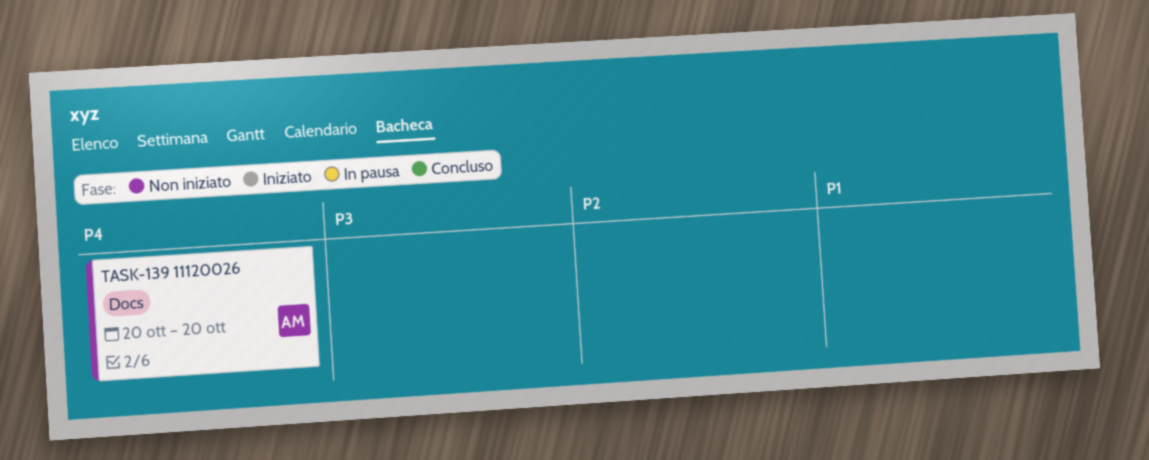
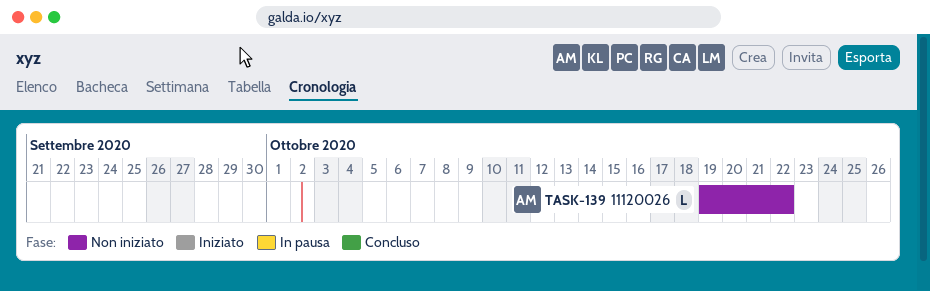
TASK-139, start: Oct 20 -> Oct 19
TASK-139, due: Oct 20 -> Oct 22

